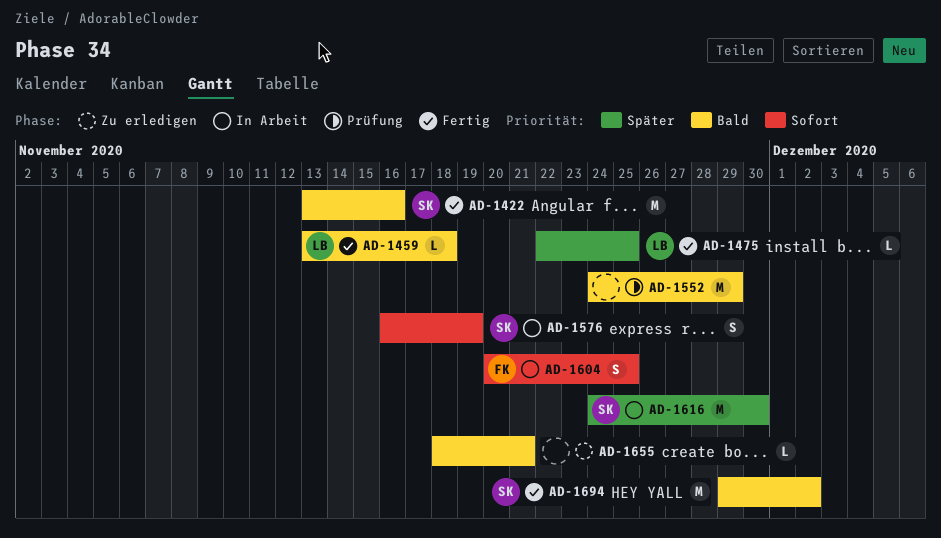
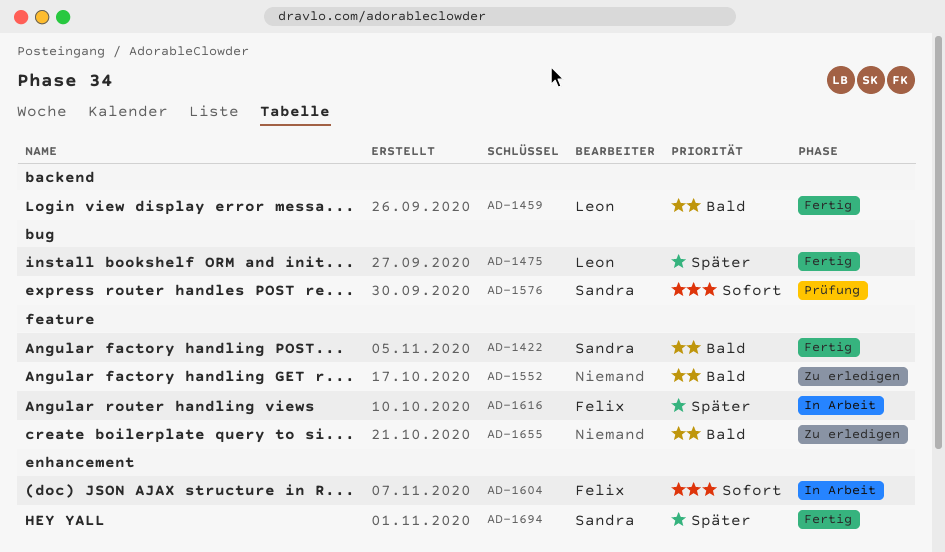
AD-1552, status: Prüfung -> Zu erledigen
AD-1576, status: In Arbeit -> Prüfung
AD-1616, owner: Sandra -> Felix
AD-1694, priority: Bald -> Später

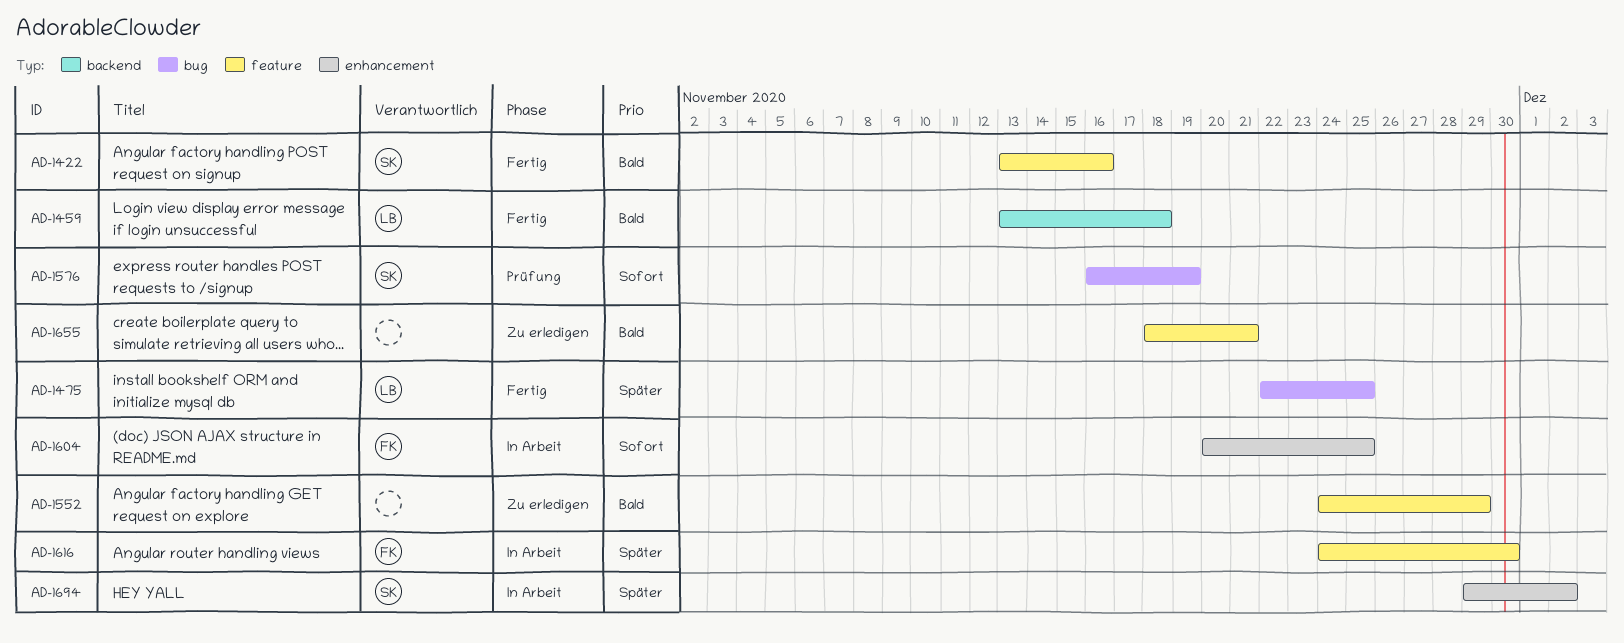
AD-1694, status: Fertig -> In Arbeit

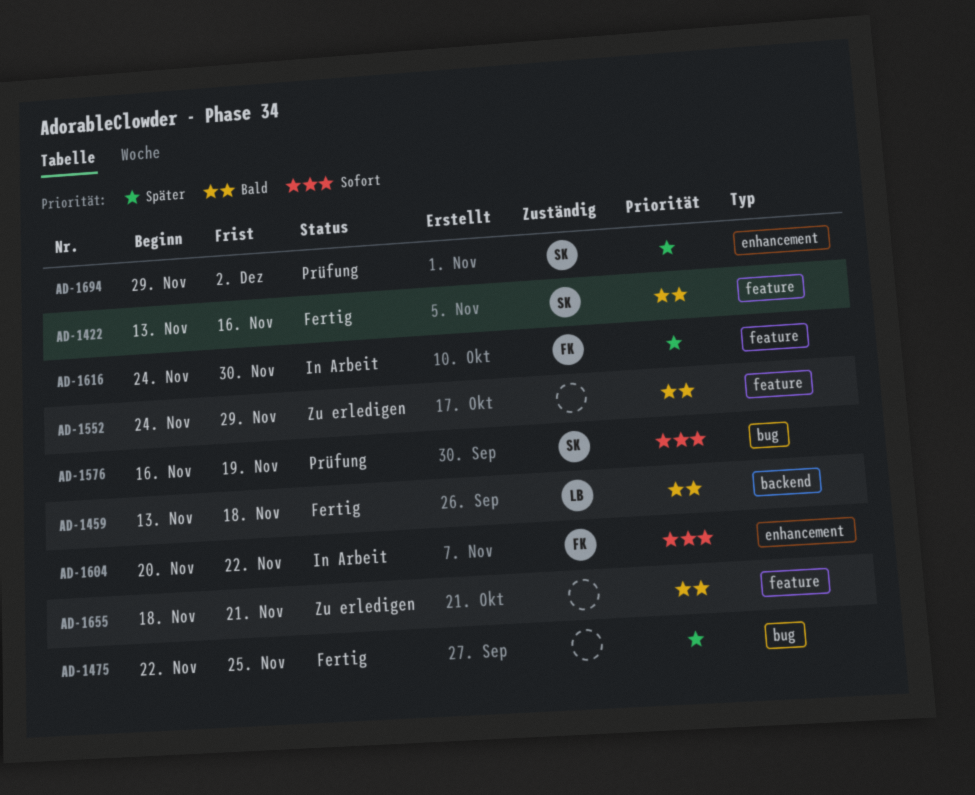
AD-1475, owner: LB -> none
AD-1604, due: Nov 25 -> Nov 22
AD-1694, status: In Arbeit -> Prüfung

